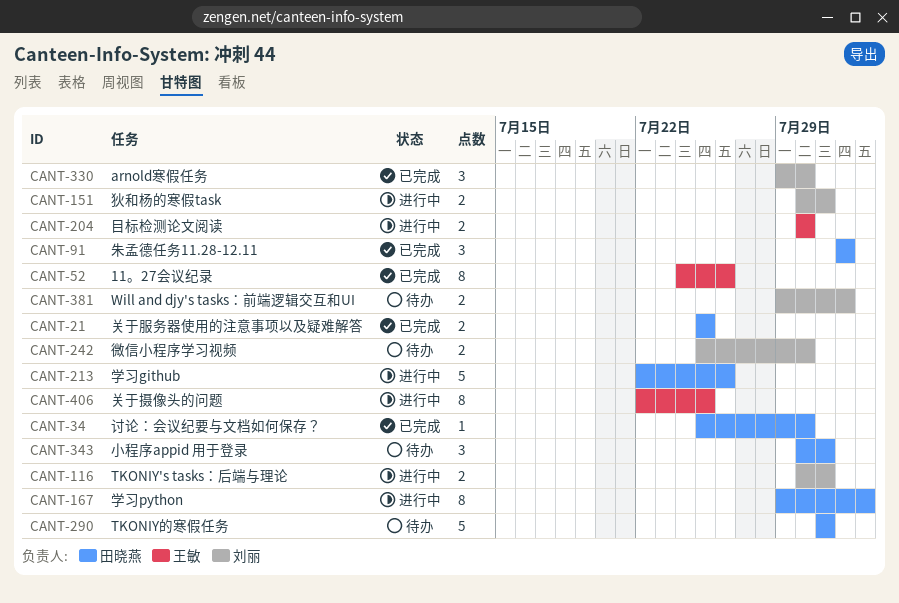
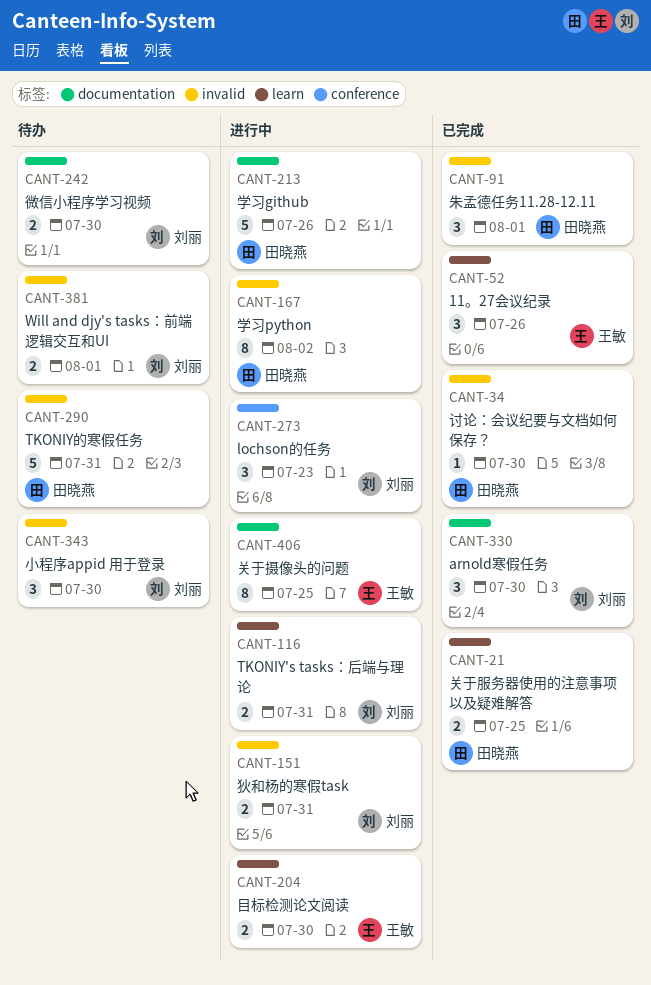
CANT-52, estimate: 8 -> 3
CANT-273: none -> present
CANT-343, owner: 田晓燕 -> 刘丽
CANT-343, due: Jul 31 -> Jul 30

